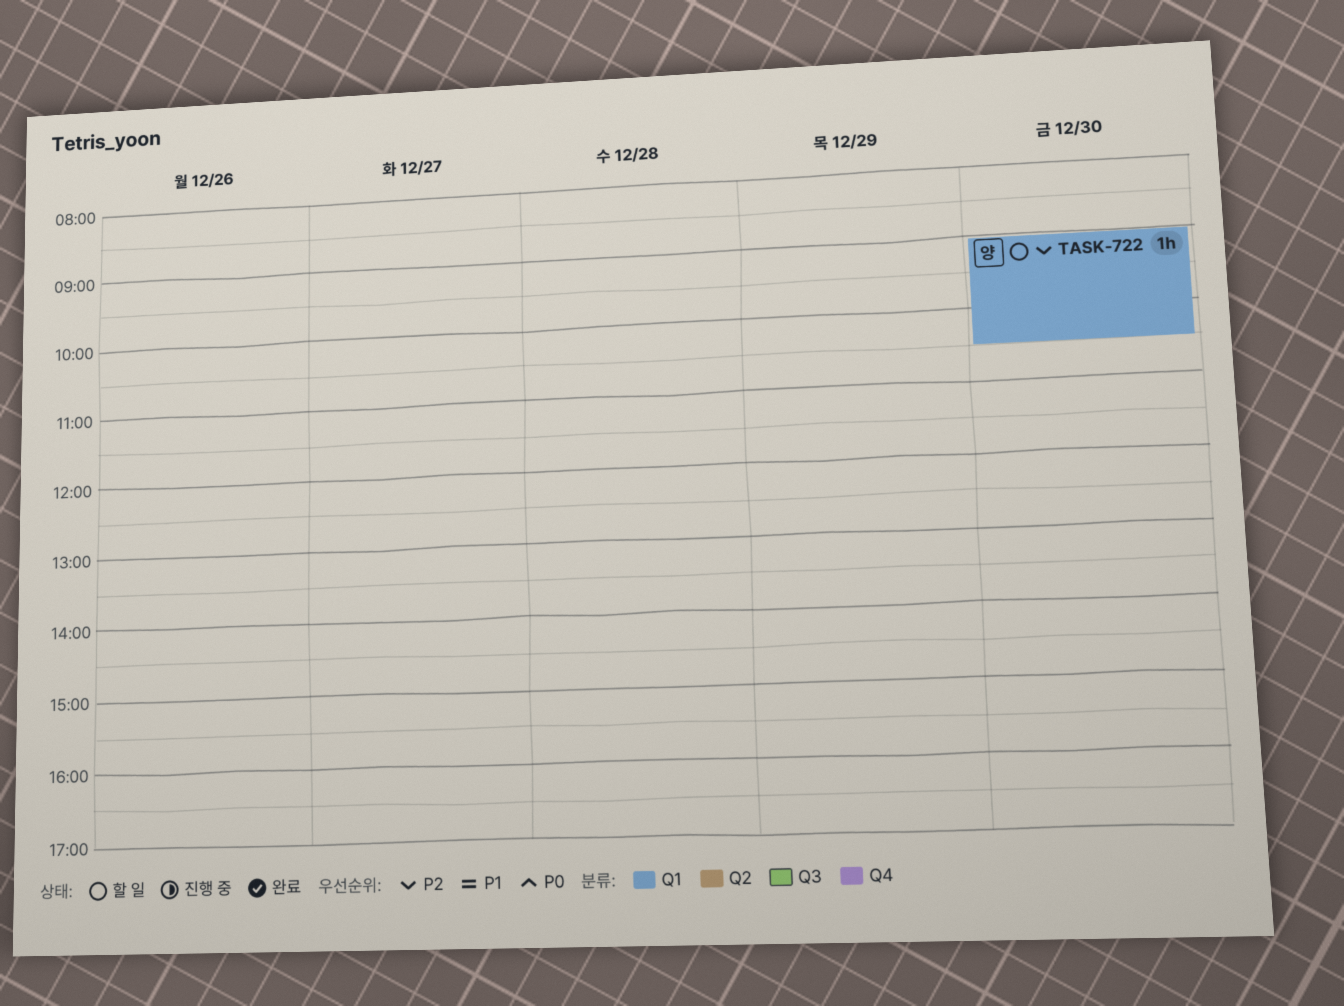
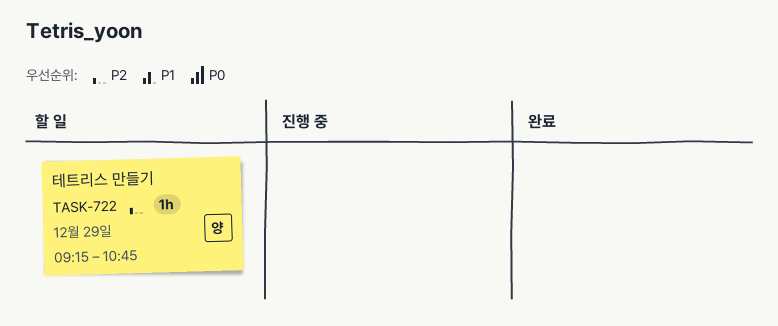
TASK-722, day: Dec 30 -> Dec 29
TASK-722, begins: 09:00 -> 09:15
TASK-722, ends: 10:30 -> 10:45

